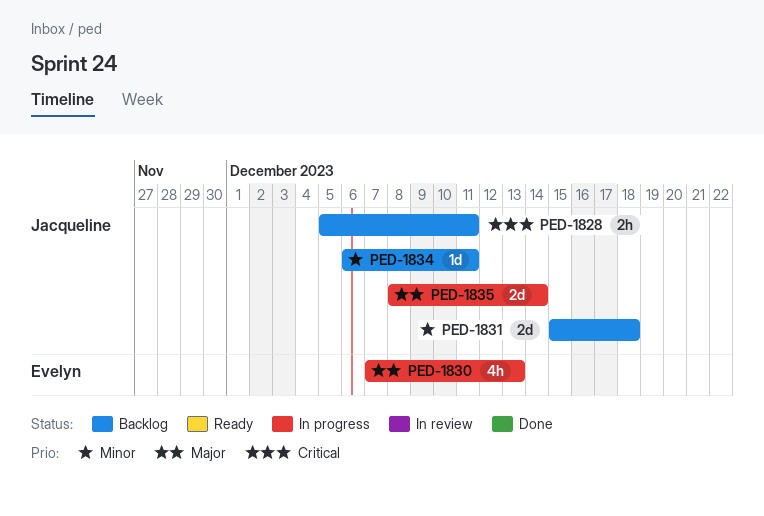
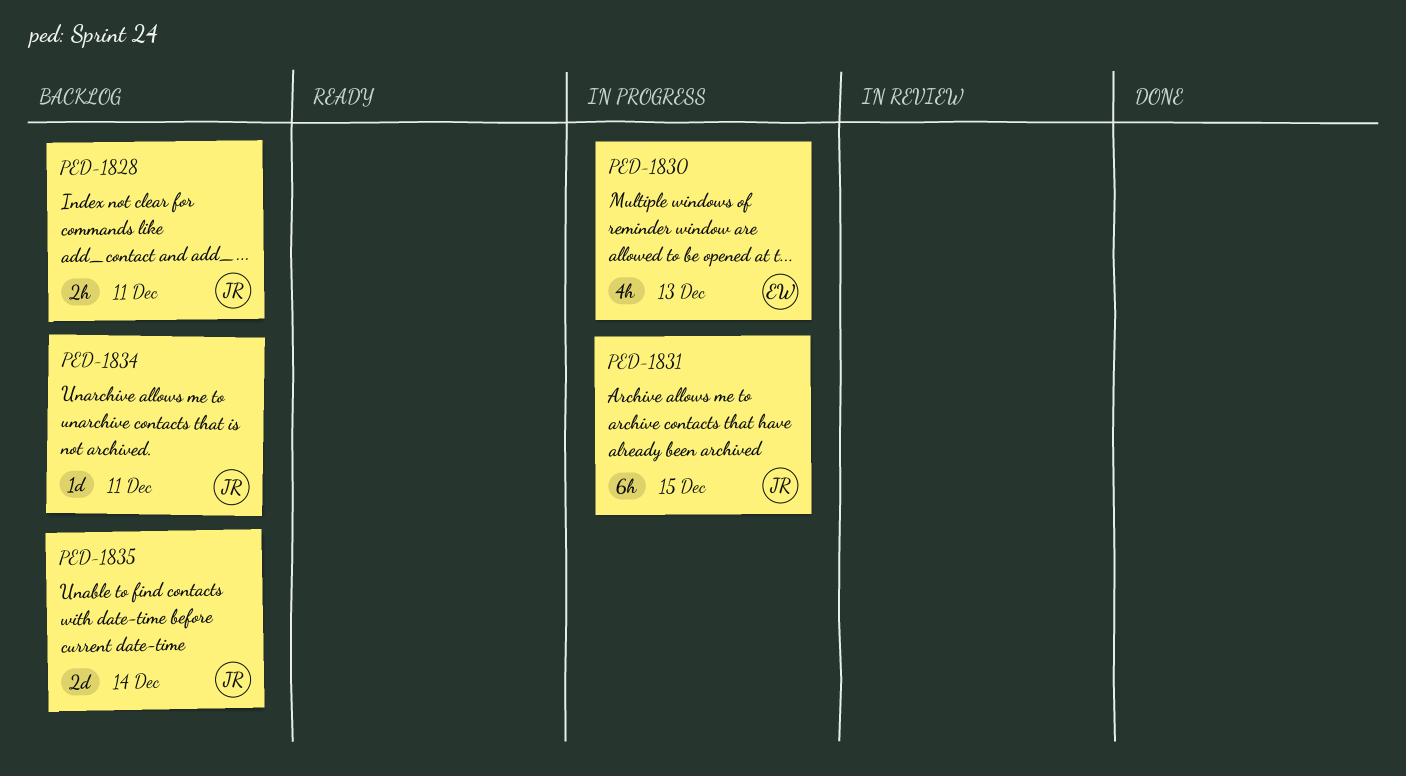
PED-1831, status: Backlog -> In progress
PED-1831, estimate: 2d -> 6h
PED-1831, due: Dec 18 -> Dec 15
PED-1835, status: In progress -> Backlog

